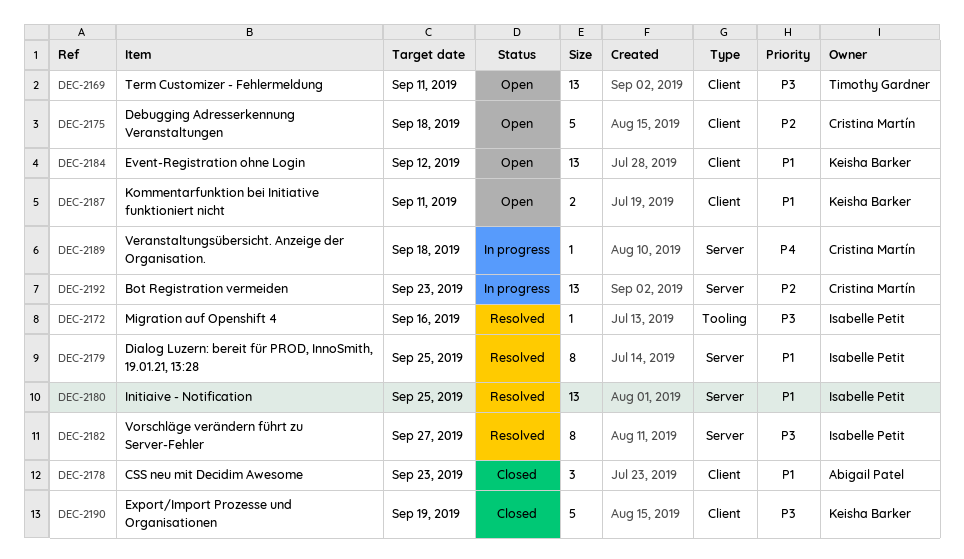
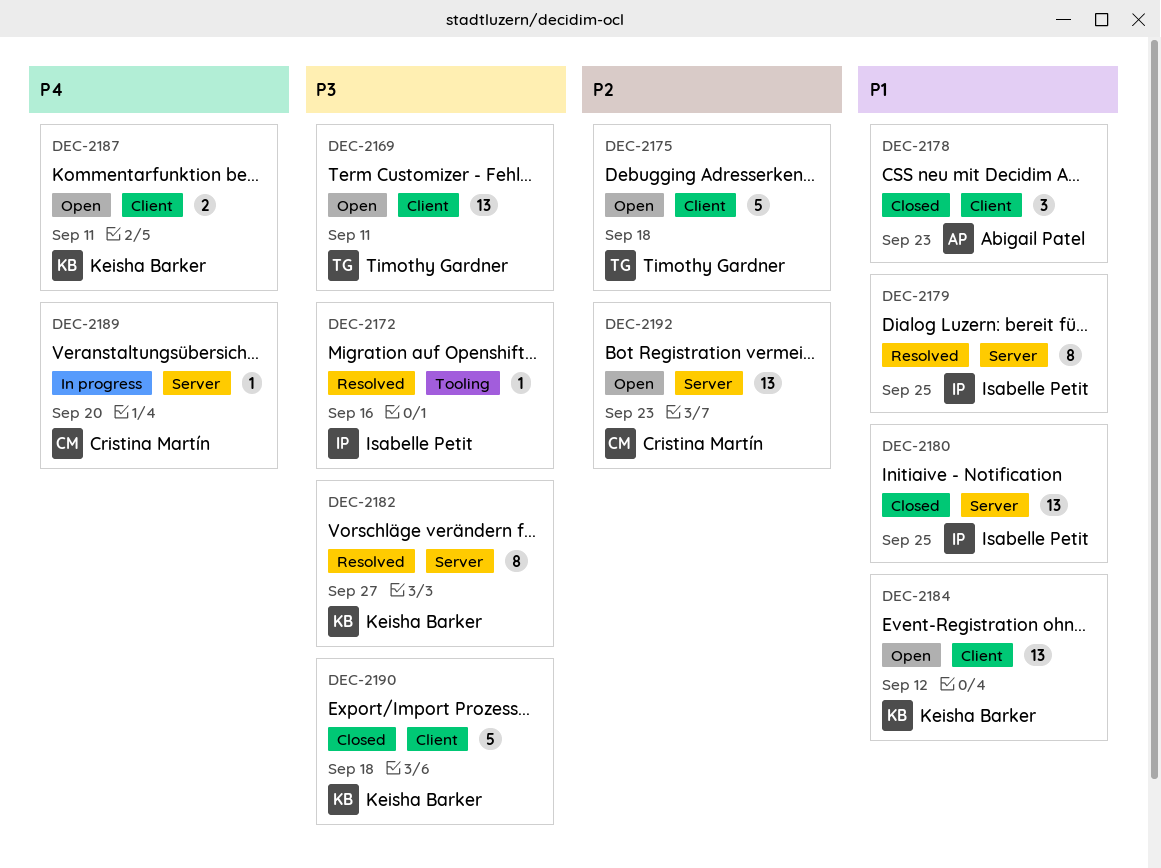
DEC-2175, owner: Cristina Martín -> Timothy Gardner
DEC-2180, status: Resolved -> Closed
DEC-2182, owner: Isabelle Petit -> Keisha Barker
DEC-2187, priority: P1 -> P4
DEC-2189, due: Sep 18 -> Sep 20
DEC-2190, due: Sep 19 -> Sep 18
DEC-2192, status: In progress -> Open

